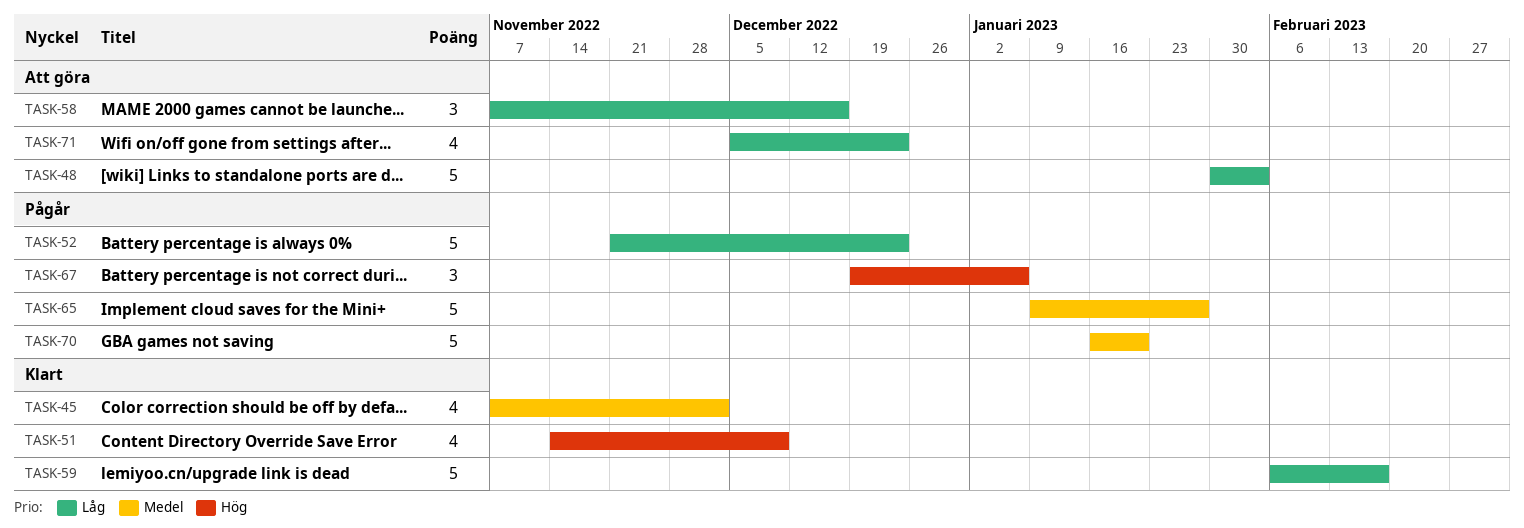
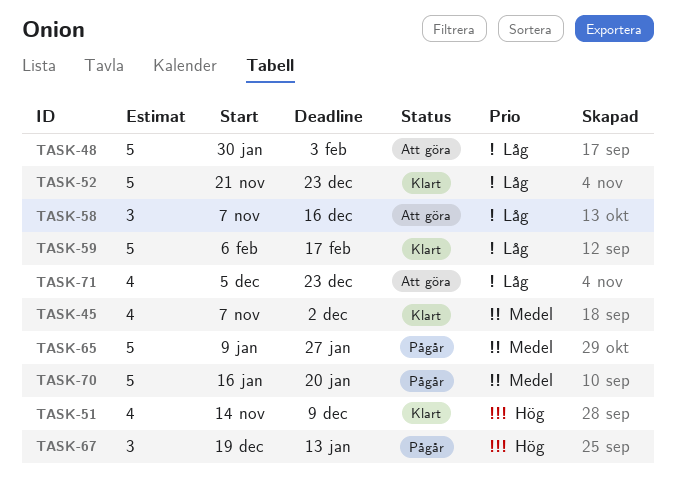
TASK-52, status: Pågår -> Klart
TASK-67, due: Jan 6 -> Jan 13

